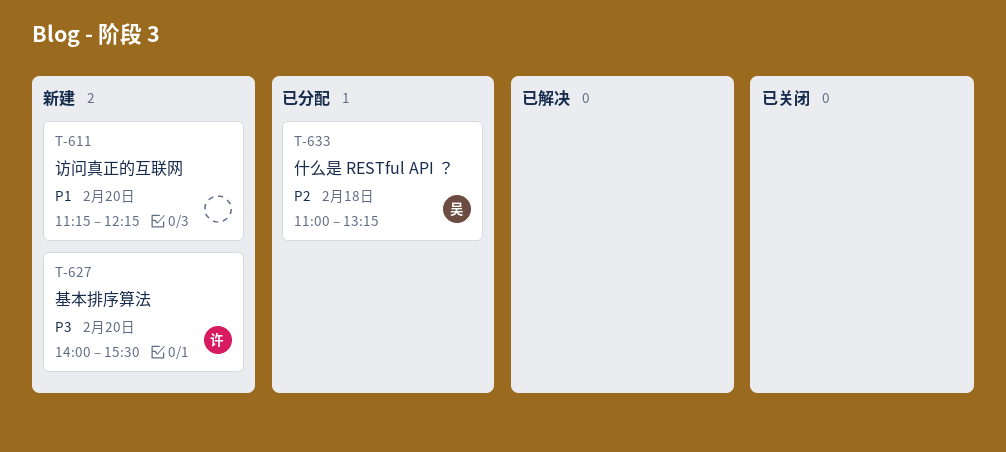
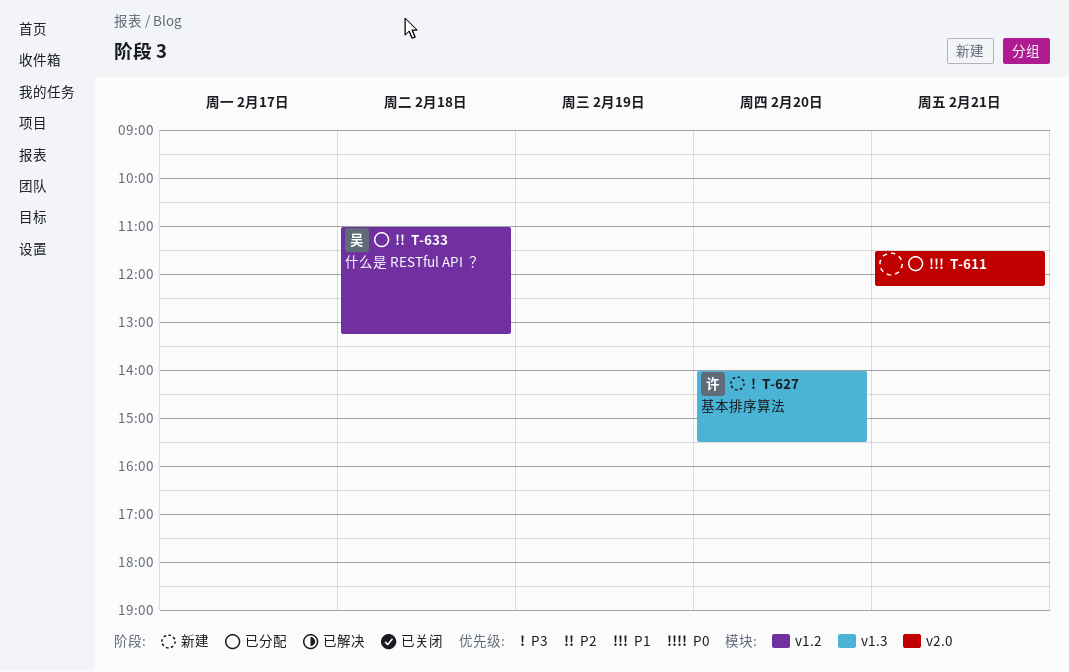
T-611, status: 新建 -> 已分配
T-611, day: Feb 20 -> Feb 21
T-611, begins: 11:15 -> 11:30

